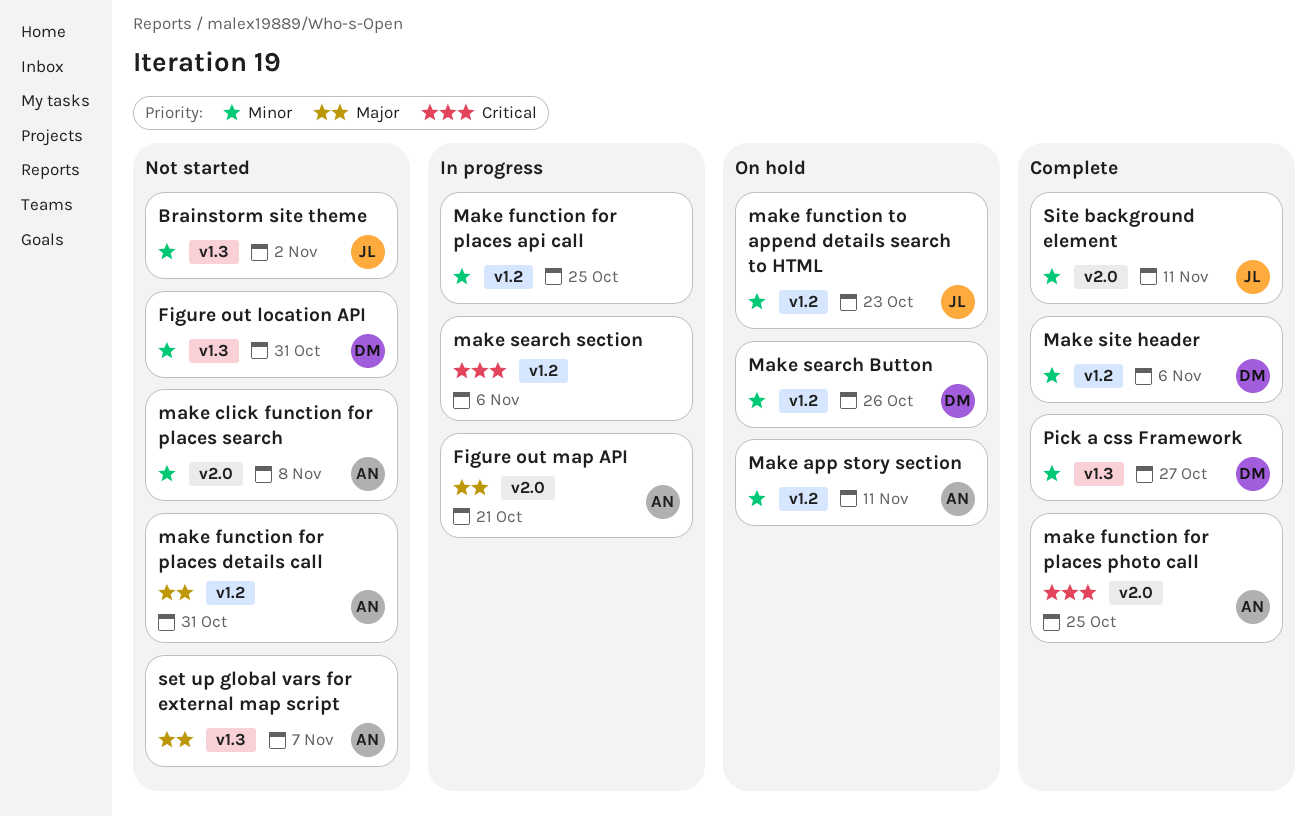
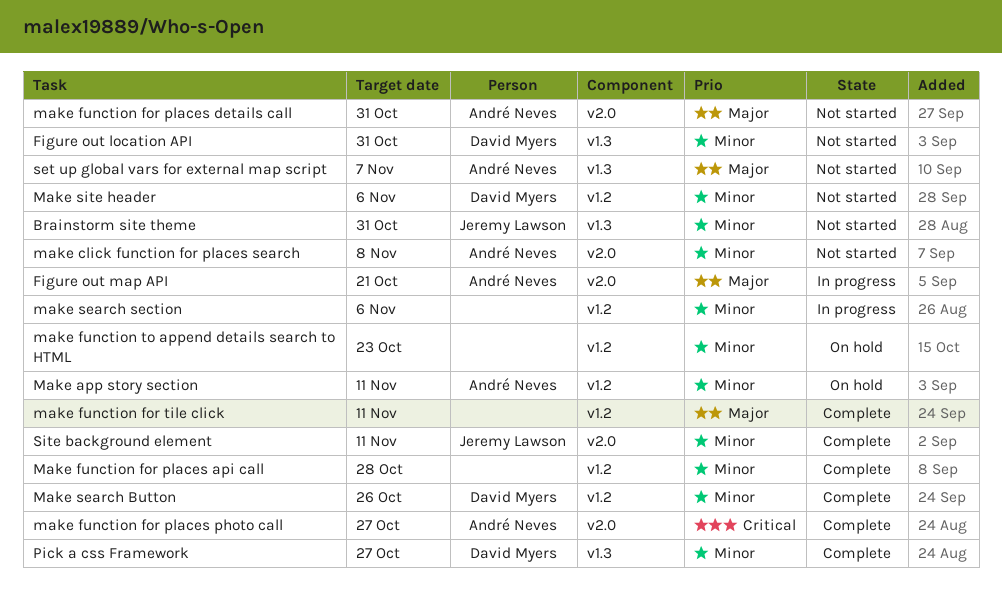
Brainstorm site theme, due: Nov 2 -> Oct 31
Make function for places api call, status: In progress -> Complete
Make function for places api call, due: Oct 25 -> Oct 28
make function for places details call, label: v1.2 -> v2.0
make function for places photo call, due: Oct 25 -> Oct 27
make function for tile click: none -> present
make function to append details search to HTML, owner: Jeremy Lawson -> none
Make search Button, status: On hold -> Complete
make search section, priority: Critical -> Minor
Make site header, status: Complete -> Not started

